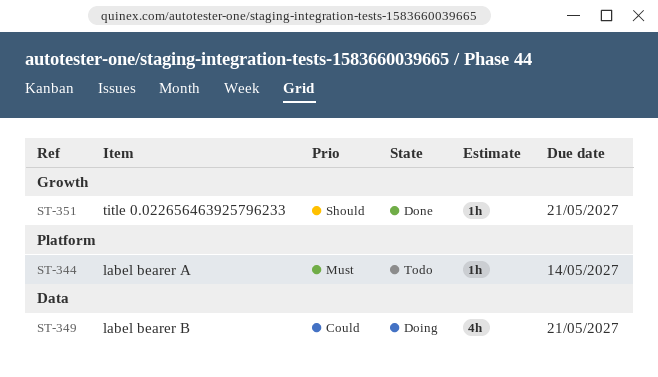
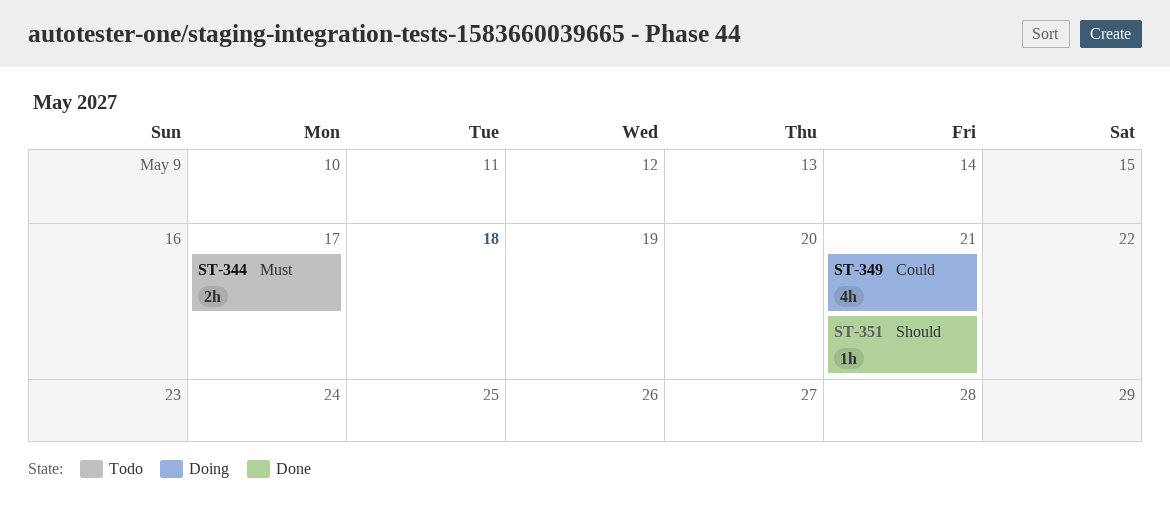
ST-344, estimate: 1h -> 2h
ST-344, due: May 14 -> May 17

